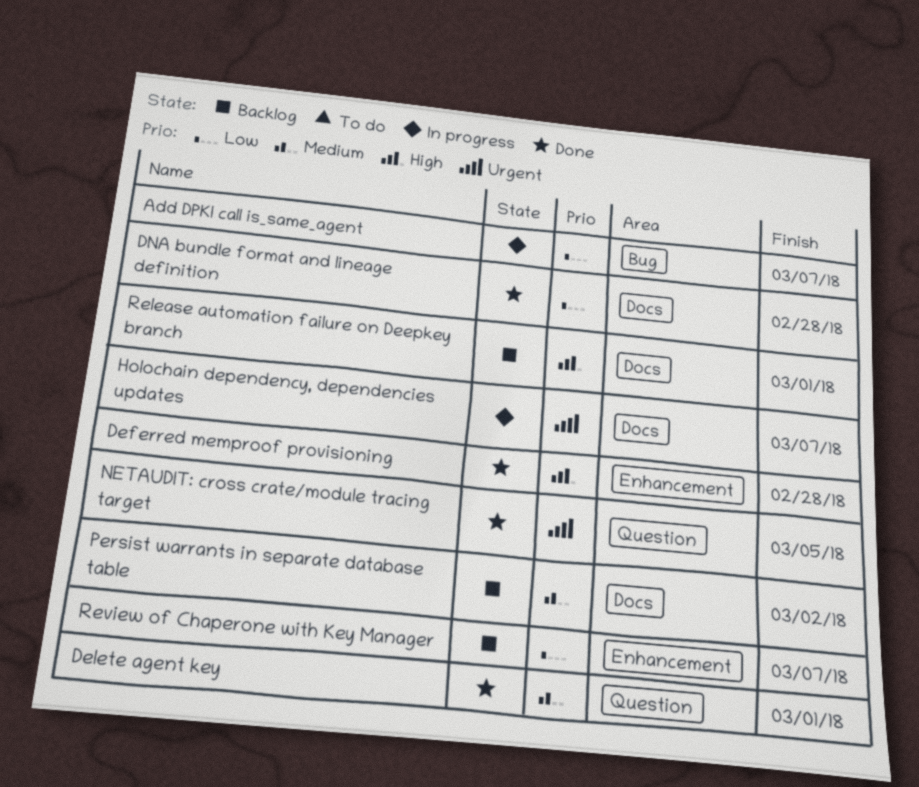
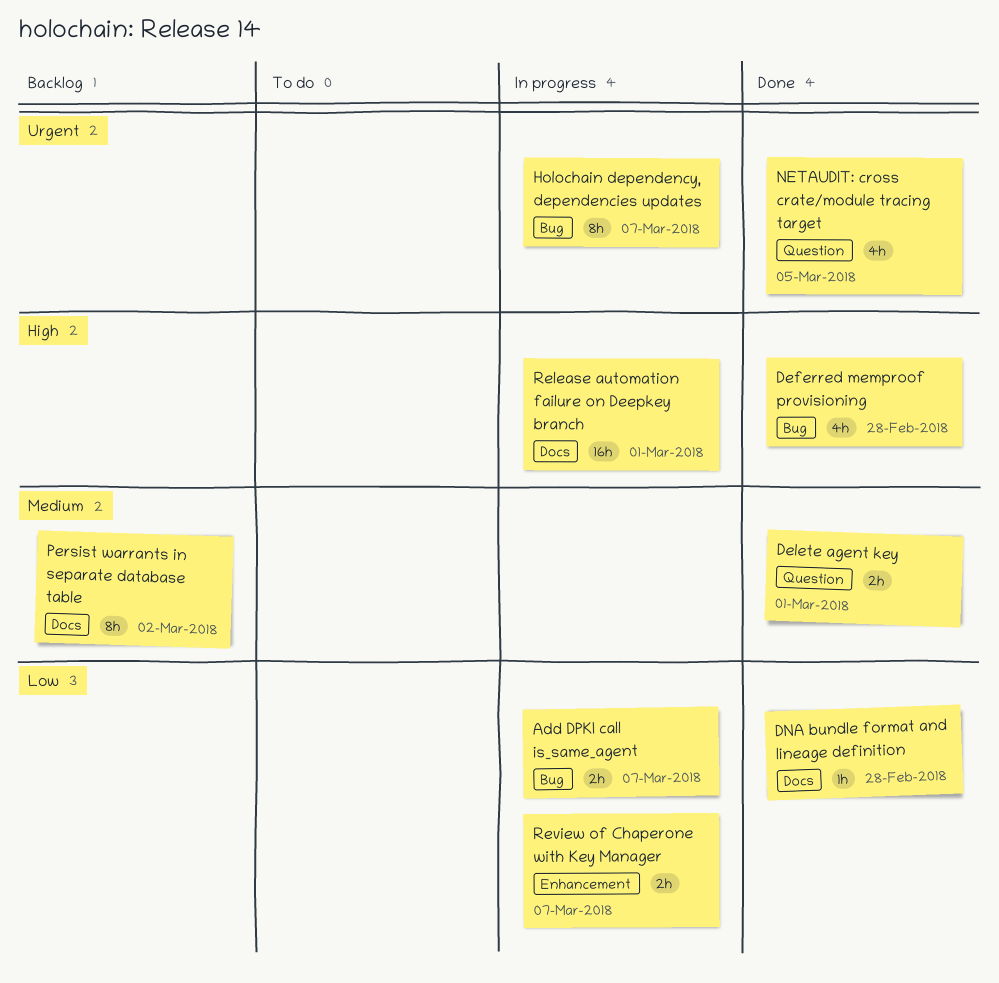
Deferred memproof provisioning, label: Enhancement -> Bug
Holochain dependency, dependencies updates, label: Docs -> Bug
Release automation failure on Deepkey branch, status: Backlog -> In progress
Review of Chaperone with Key Manager, status: Backlog -> In progress

